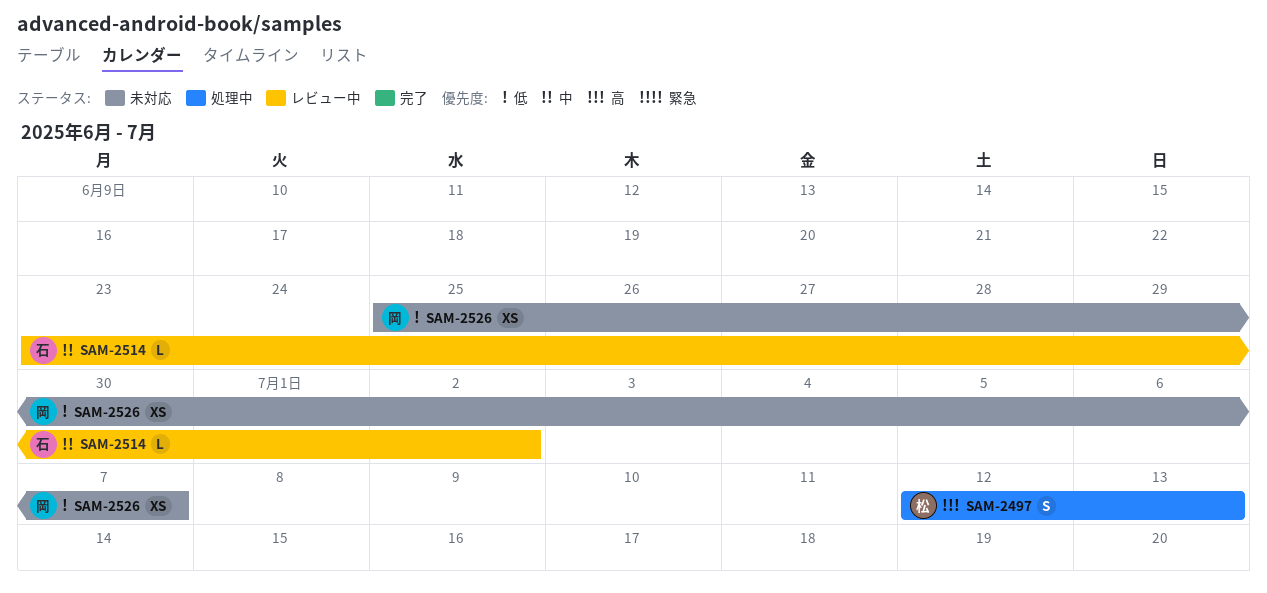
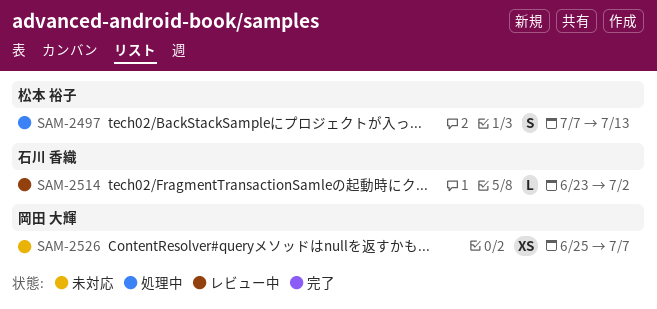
SAM-2497, start: Jul 12 -> Jul 7

